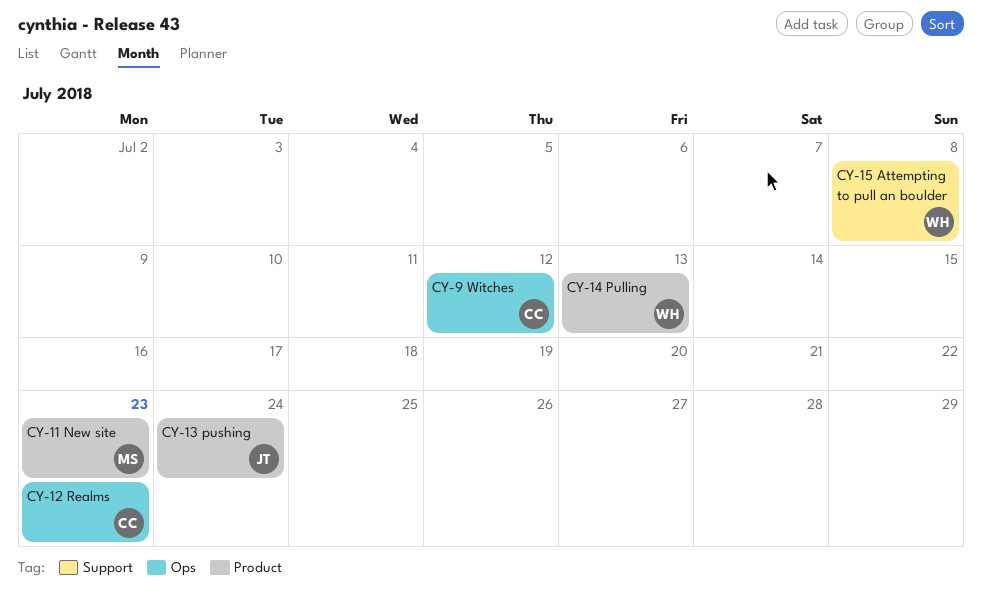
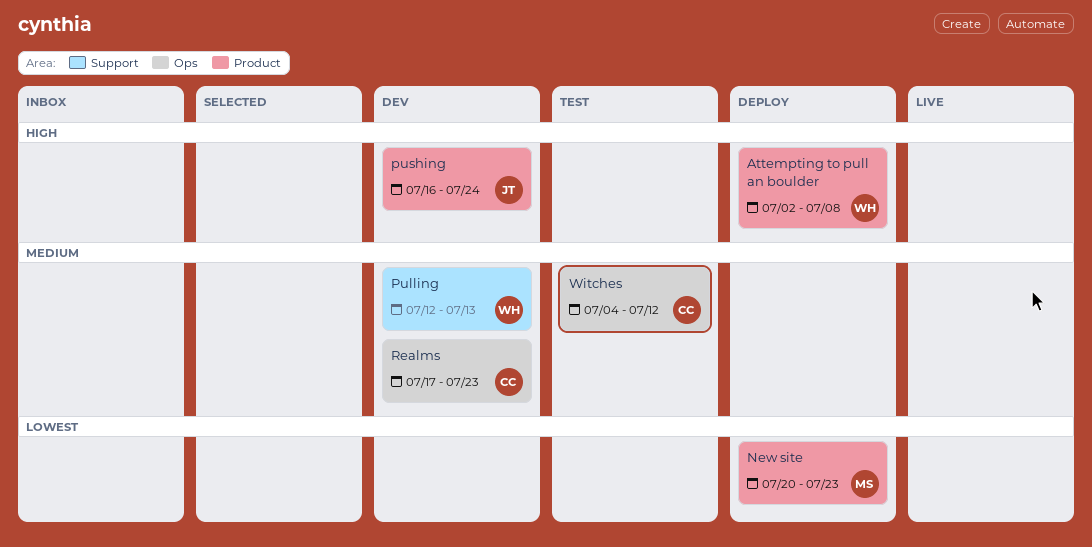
Attempting to pull an boulder, label: Support -> Product
Pulling, label: Product -> Support

